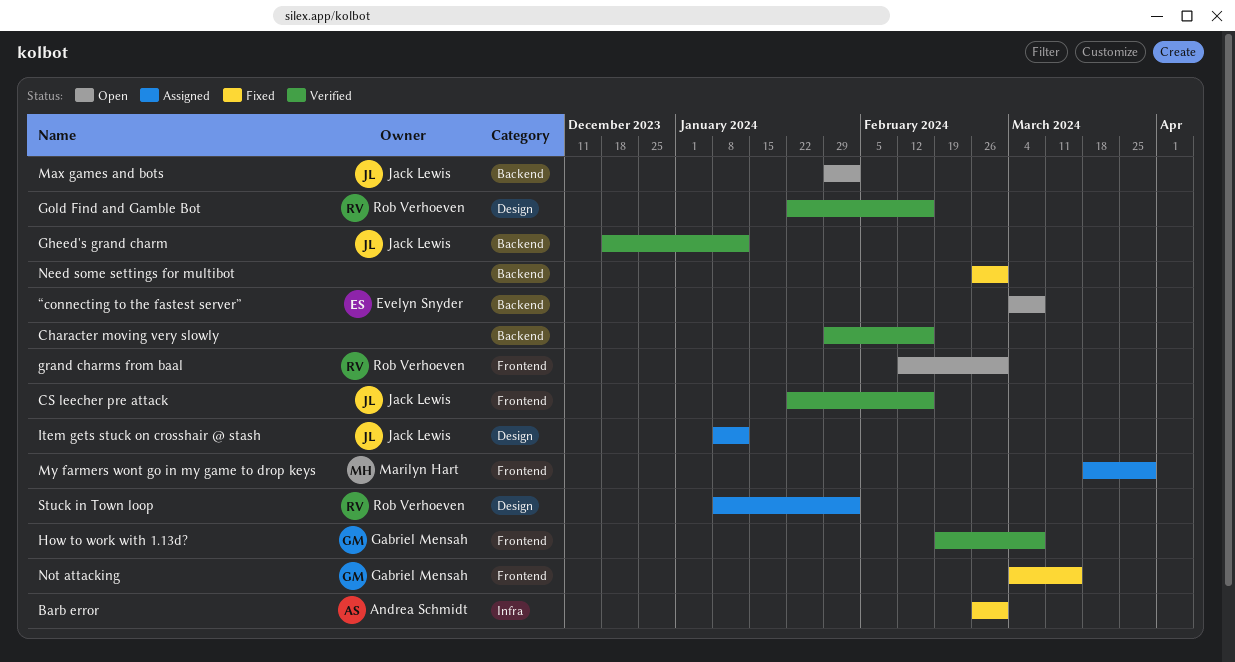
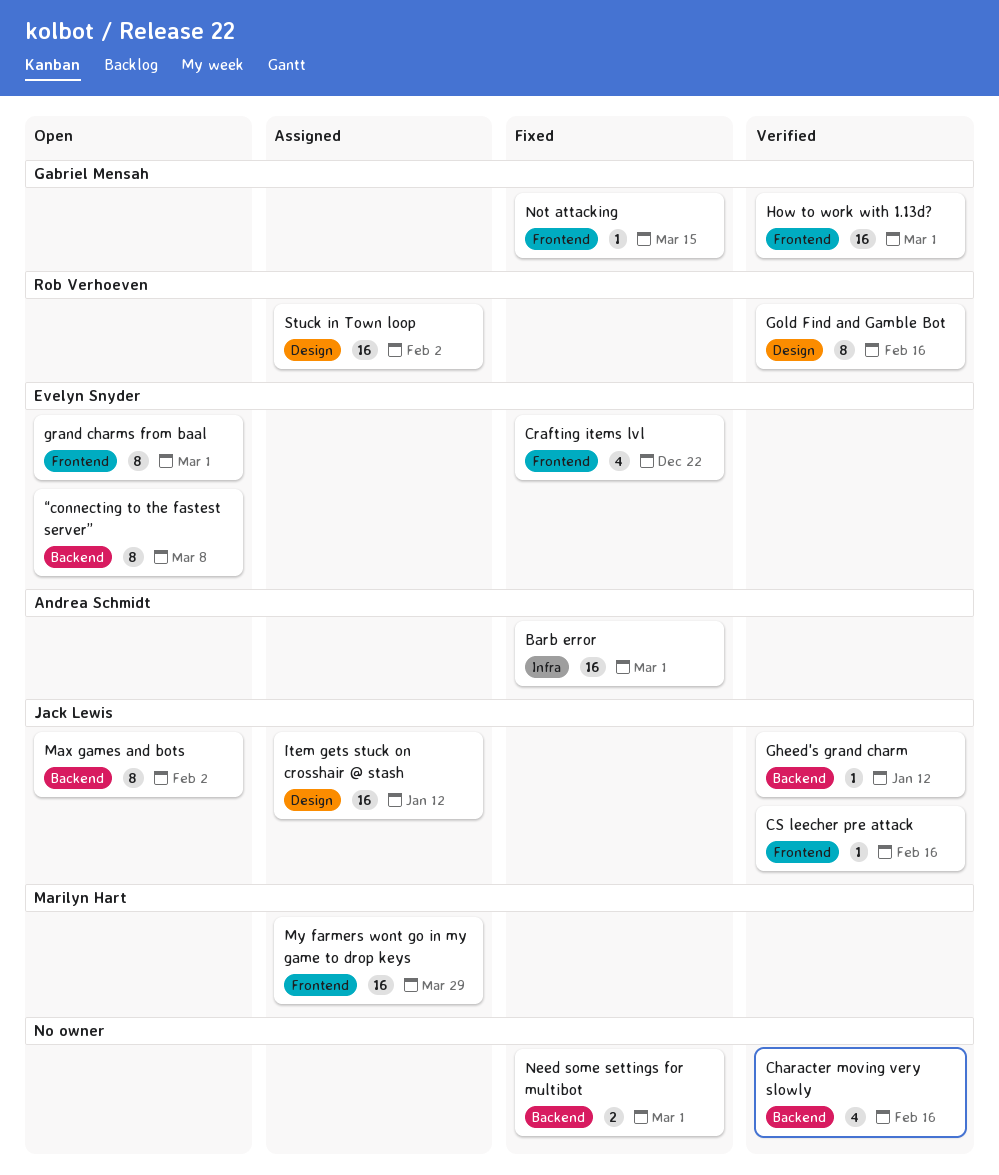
Crafting items lvl: none -> present
grand charms from baal, owner: Rob Verhoeven -> Evelyn Snyder
How to work with 1.13d?, due: Mar 8 -> Mar 1

